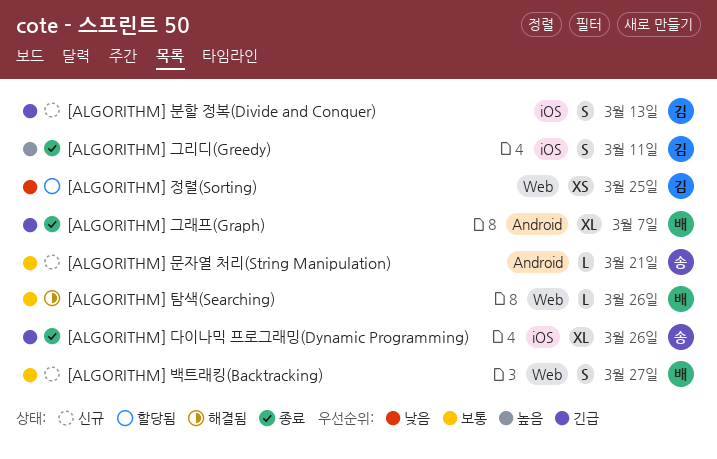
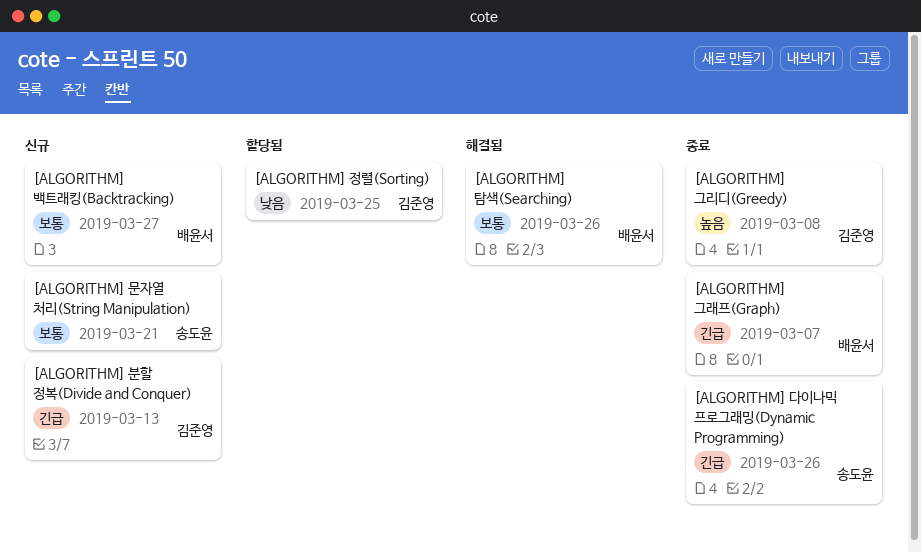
[ALGORITHM] 그리디(Greedy), due: Mar 11 -> Mar 8

